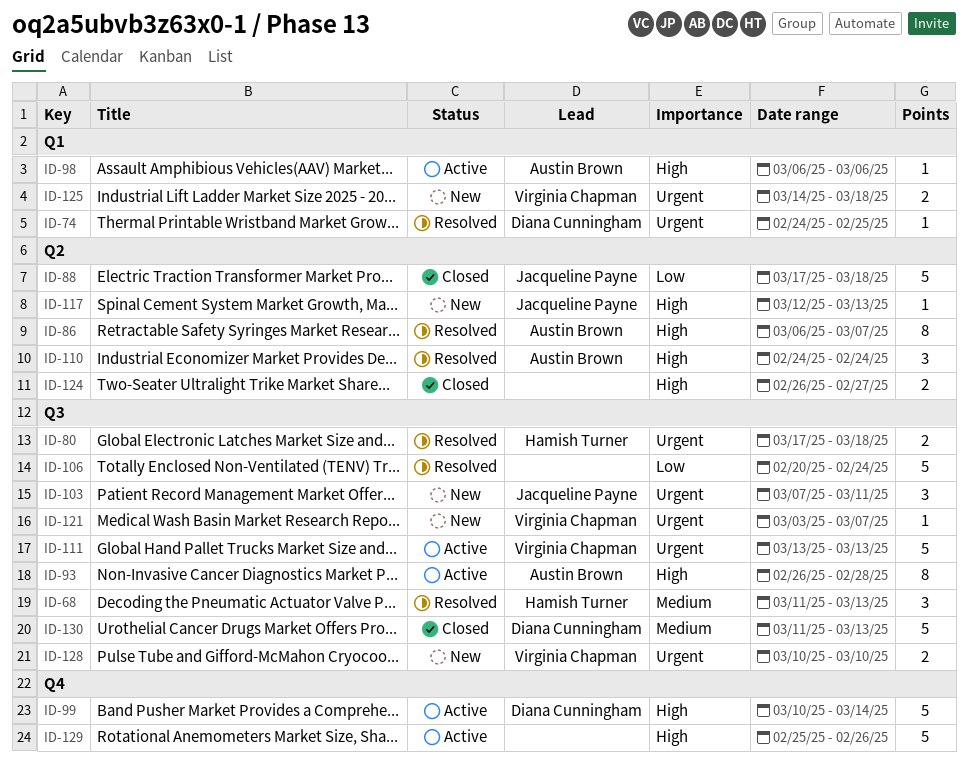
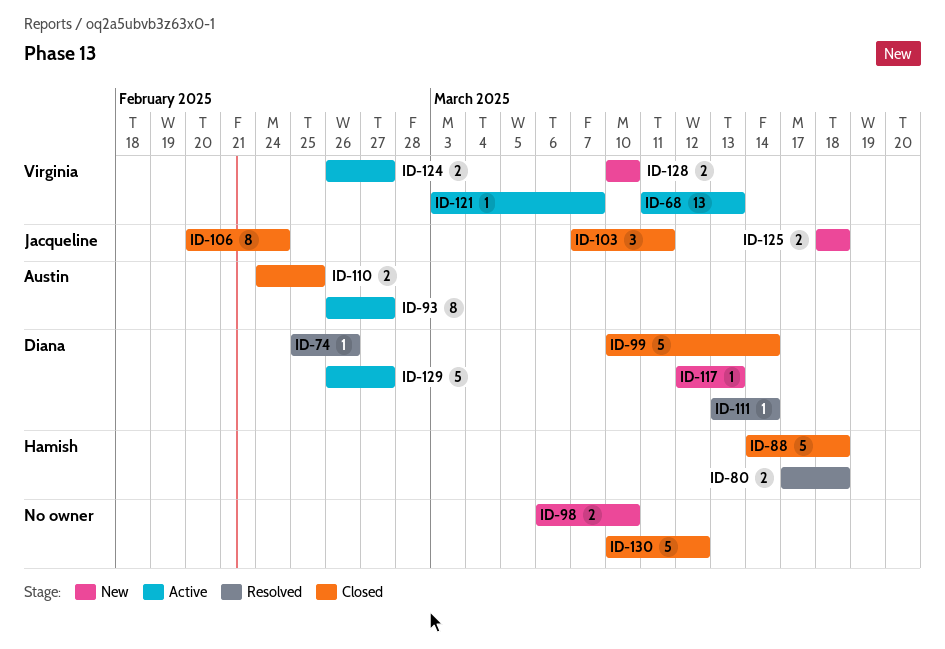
ID-68, status: Resolved -> Active
ID-68, owner: Hamish Turner -> Virginia Chapman
ID-68, estimate: 3 -> 13
ID-74, start: Feb 24 -> Feb 25
ID-74, due: Feb 25 -> Feb 26
ID-86: present -> none
ID-88, owner: Jacqueline Payne -> Hamish Turner
ID-88, start: Mar 17 -> Mar 14
ID-93, due: Feb 28 -> Feb 27
ID-98, status: Active -> New
ID-98, owner: Austin Brown -> none
ID-98, estimate: 1 -> 2
ID-98, due: Mar 6 -> Mar 10
ID-99, status: Active -> Closed
ID-103, status: New -> Closed
ID-106, status: Resolved -> Closed
ID-106, owner: none -> Jacqueline Payne
ID-106, estimate: 5 -> 8
ID-110, status: Resolved -> Closed
ID-110, estimate: 3 -> 2
ID-110, due: Feb 24 -> Feb 25
ID-111, status: Active -> Resolved
ID-111, owner: Virginia Chapman -> Diana Cunningham
ID-111, estimate: 5 -> 1
ID-111, due: Mar 13 -> Mar 14
ID-117, owner: Jacqueline Payne -> Diana Cunningham
ID-121, status: New -> Active
ID-124, status: Closed -> Active
ID-124, owner: none -> Virginia Chapman
ID-125, owner: Virginia Chapman -> Jacqueline Payne
ID-125, start: Mar 14 -> Mar 18
ID-129, owner: none -> Diana Cunningham
ID-129, start: Feb 25 -> Feb 26
ID-129, due: Feb 26 -> Feb 27
ID-130, owner: Diana Cunningham -> none
ID-130, start: Mar 11 -> Mar 10
ID-130, due: Mar 13 -> Mar 12

